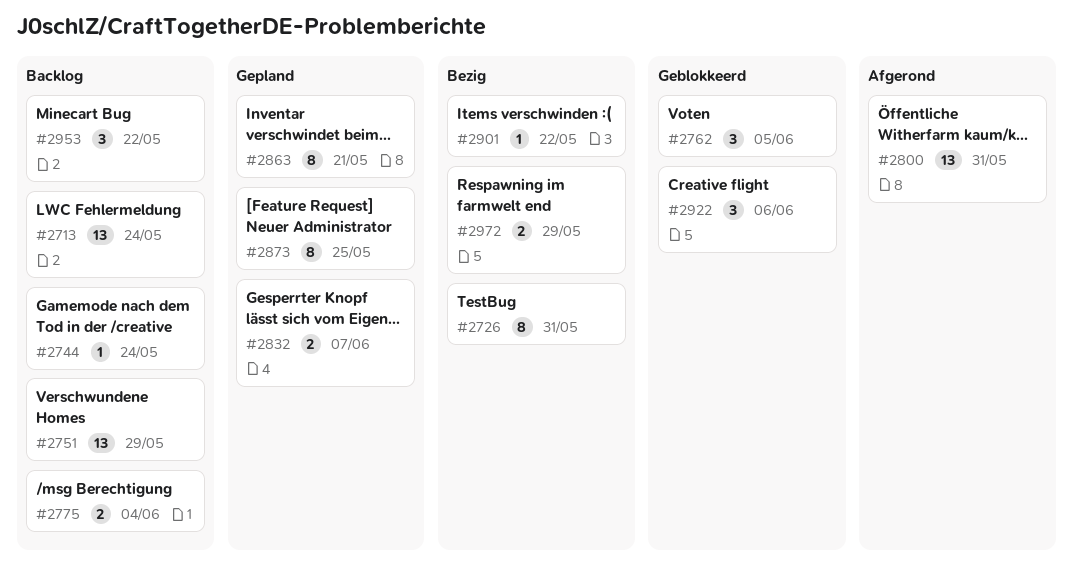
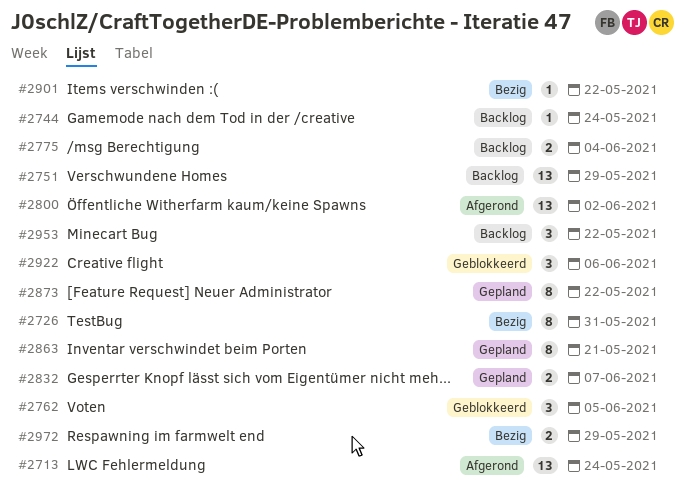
#2713, status: Backlog -> Afgerond
#2800, due: May 31 -> Jun 2
#2873, due: May 25 -> May 22

